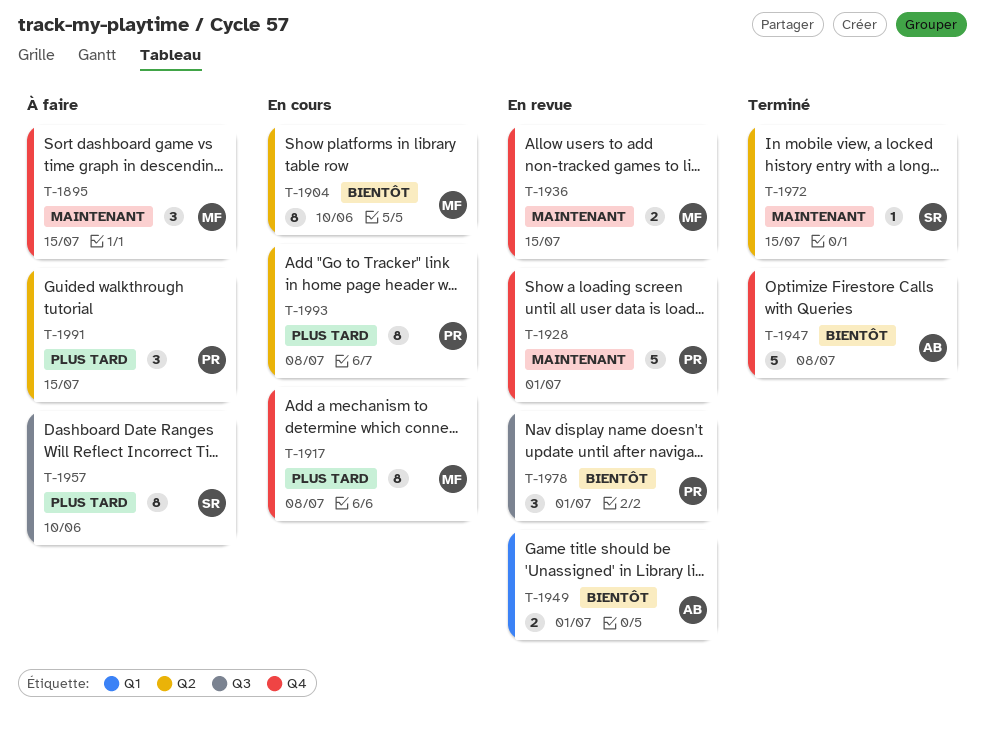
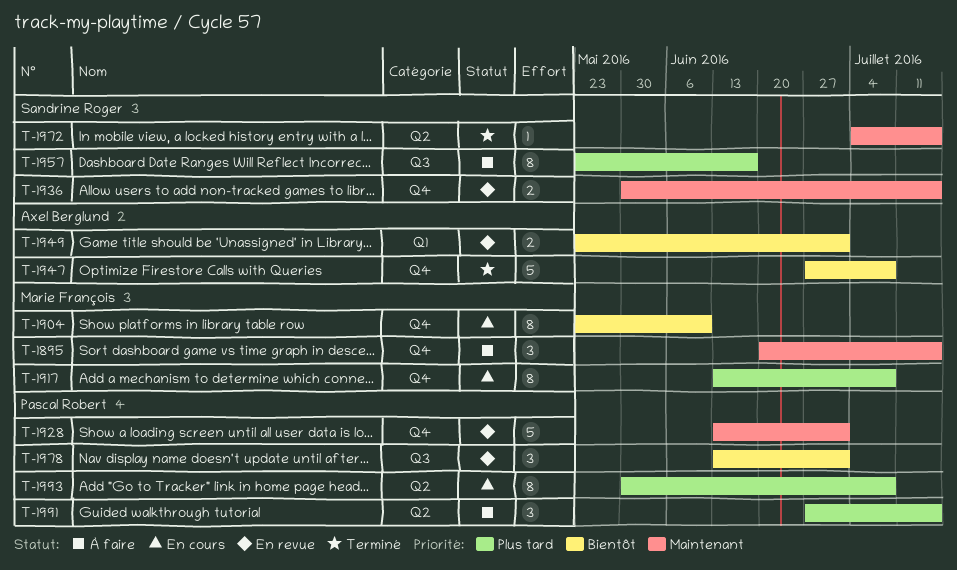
T-1904, label: Q2 -> Q4
T-1936, owner: Marie François -> Sandrine Roger
T-1957, due: Jun 10 -> Jun 17

